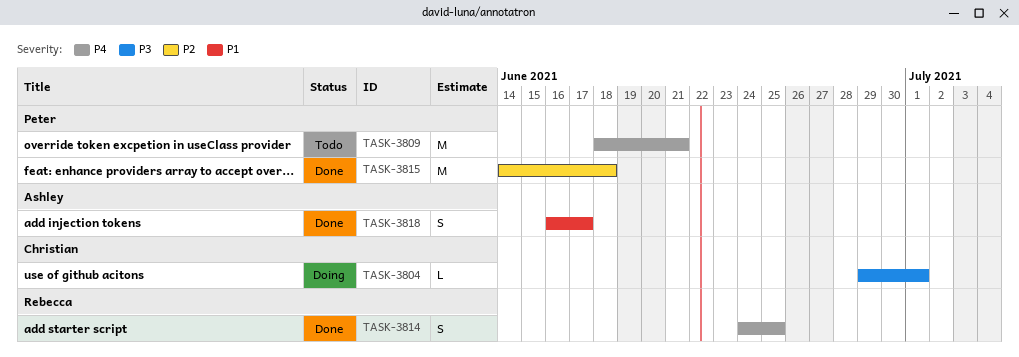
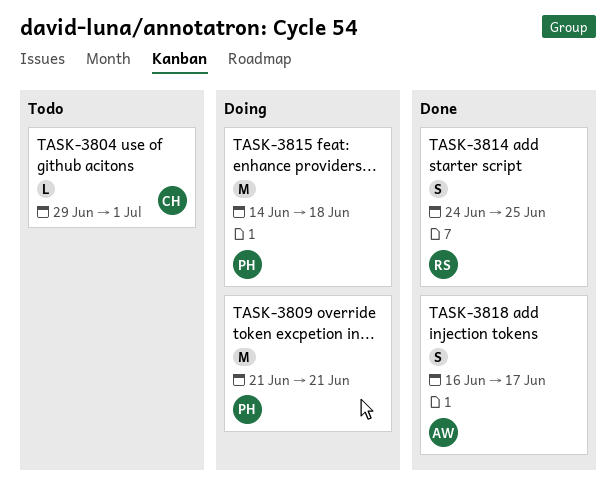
TASK-3804, status: Doing -> Todo
TASK-3809, status: Todo -> Doing
TASK-3809, start: Jun 18 -> Jun 21
TASK-3815, status: Done -> Doing

